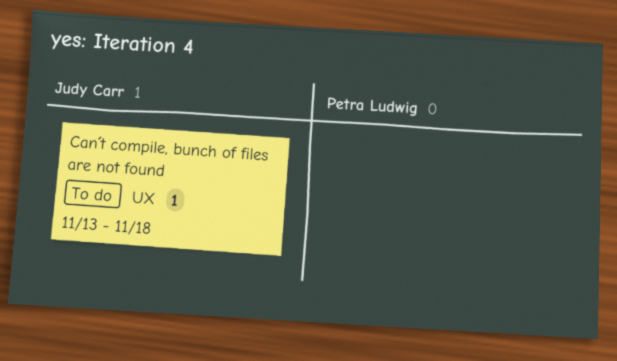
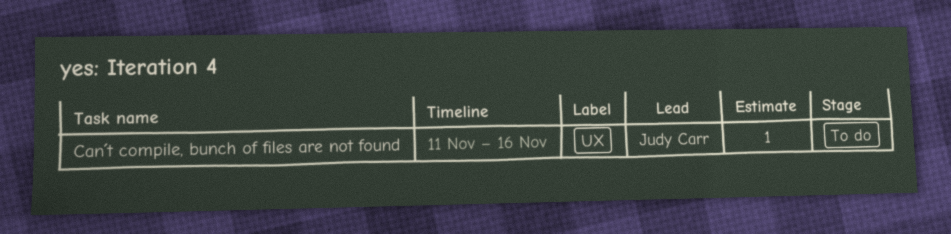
Can´t compile, bunch of files are not found, start: Nov 13 -> Nov 11
Can´t compile, bunch of files are not found, due: Nov 18 -> Nov 16

